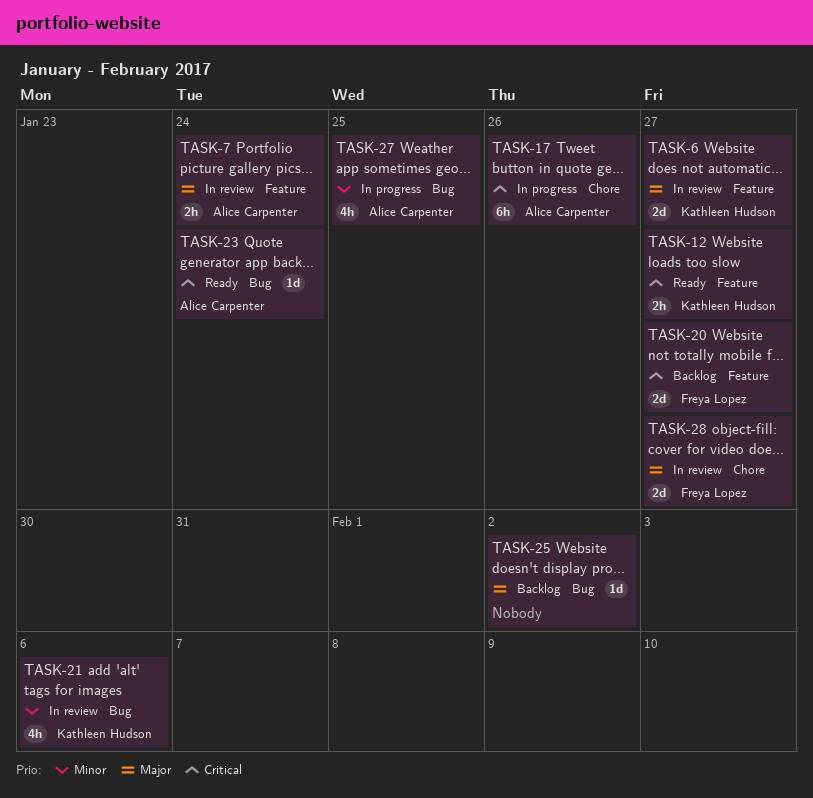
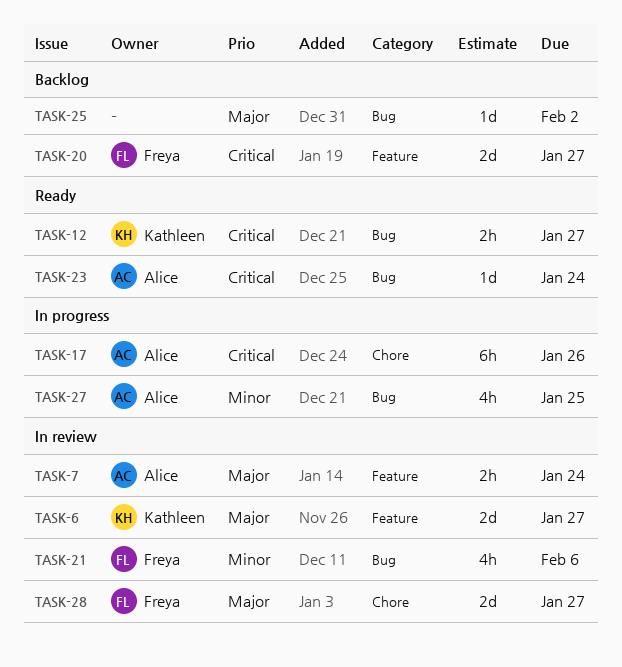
TASK-12, label: Feature -> Bug
TASK-21, owner: Kathleen Hudson -> Freya Lopez

